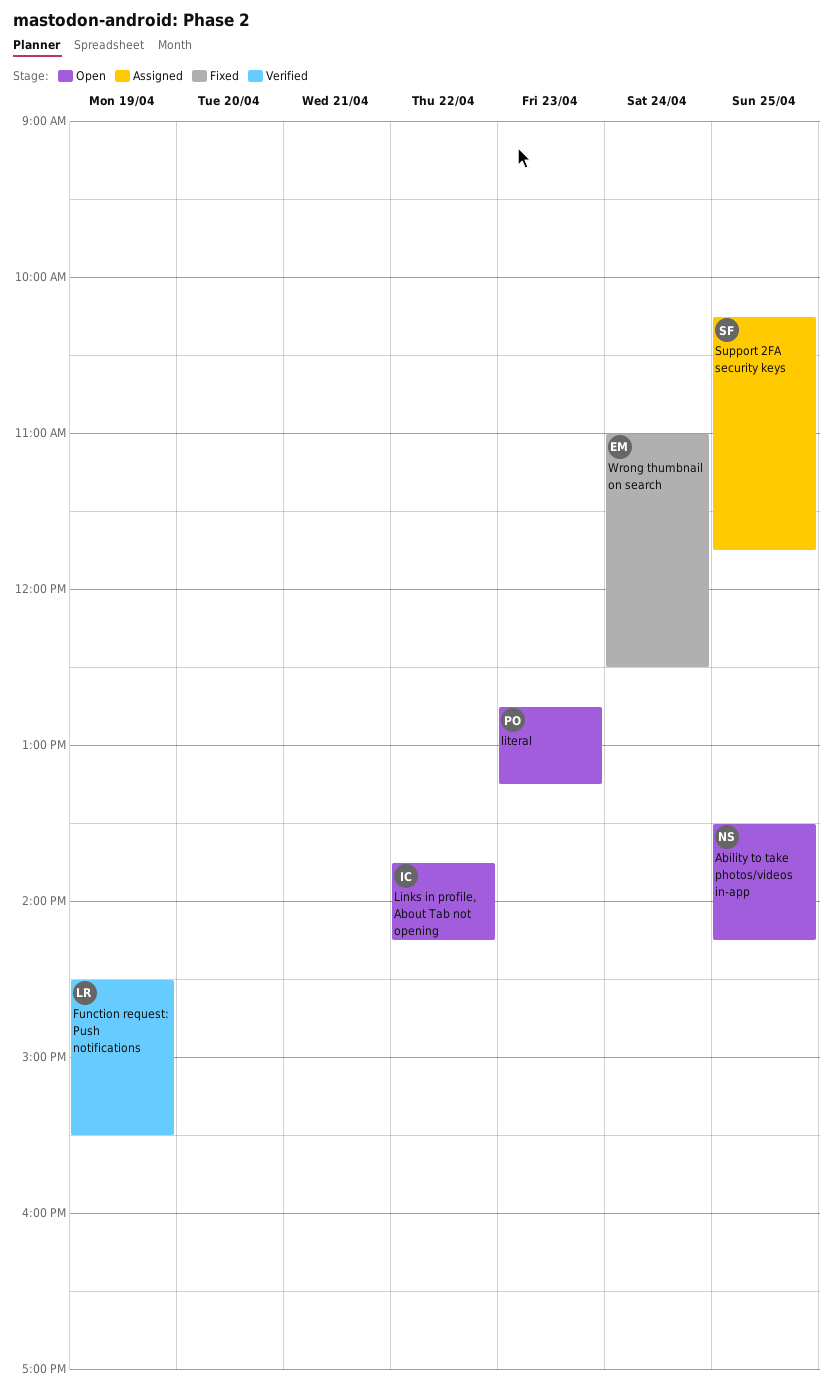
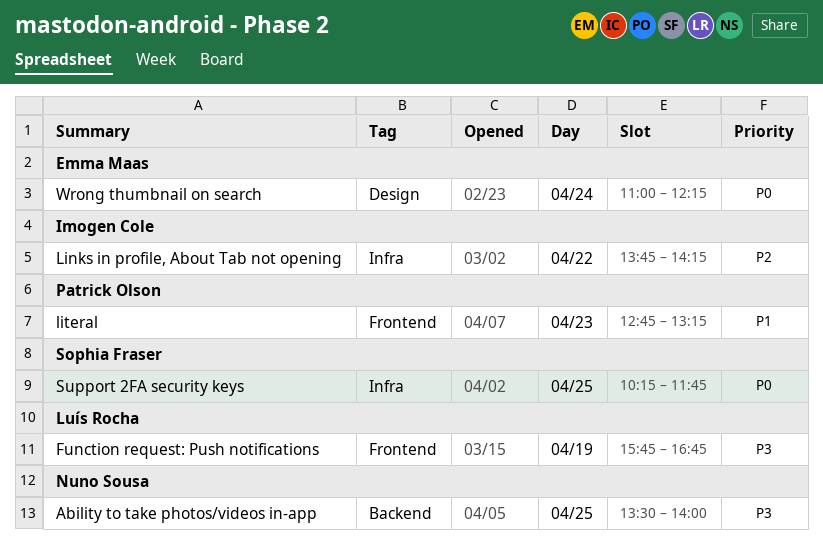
Ability to take photos/videos in-app, ends: 14:15 -> 14:00
Function request: Push notifications, begins: 14:30 -> 15:45
Function request: Push notifications, ends: 15:30 -> 16:45
Wrong thumbnail on search, ends: 12:30 -> 12:15

